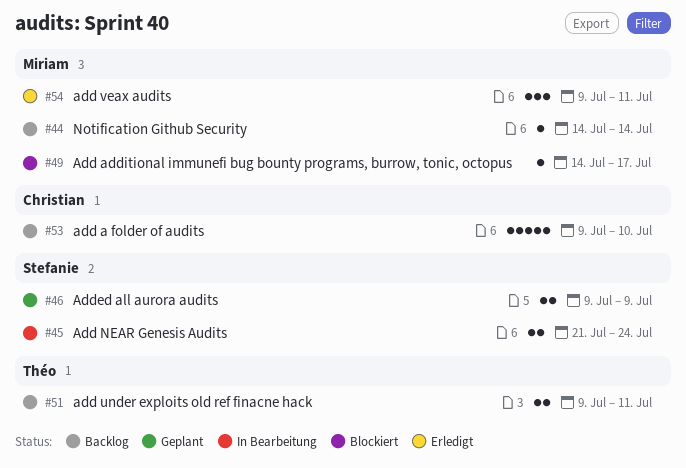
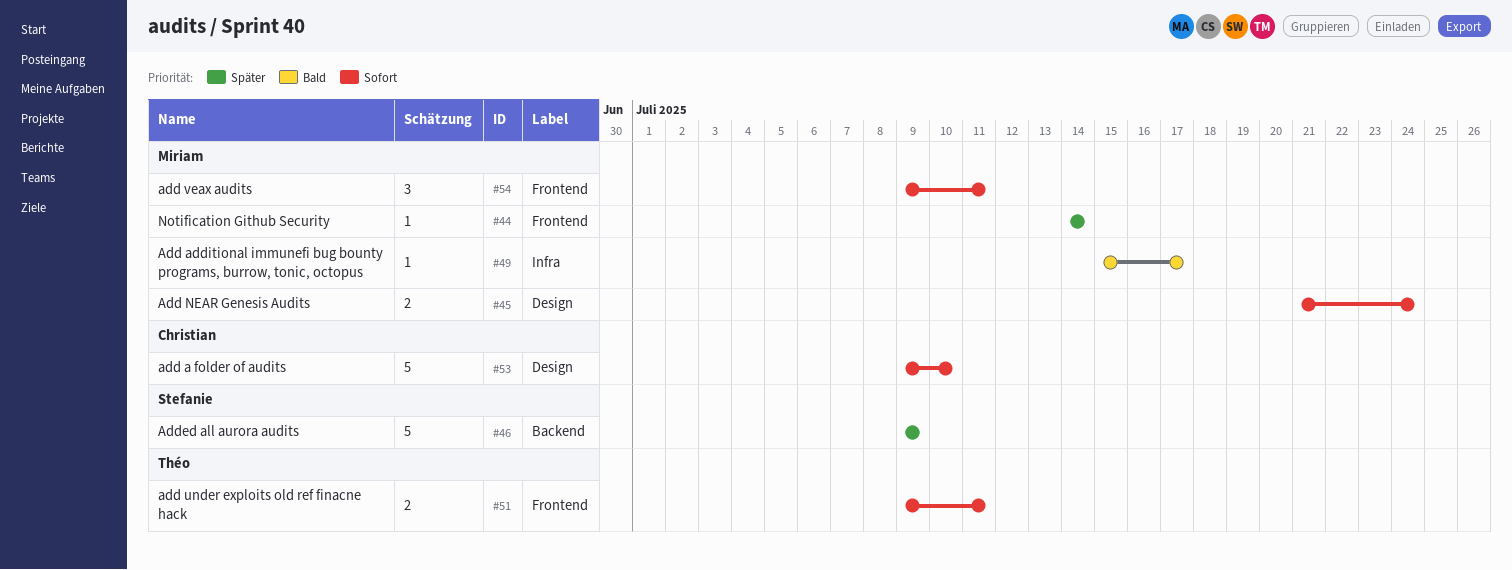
#45, owner: Stefanie -> Miriam
#46, estimate: 2 -> 5
#49, start: Jul 14 -> Jul 15

